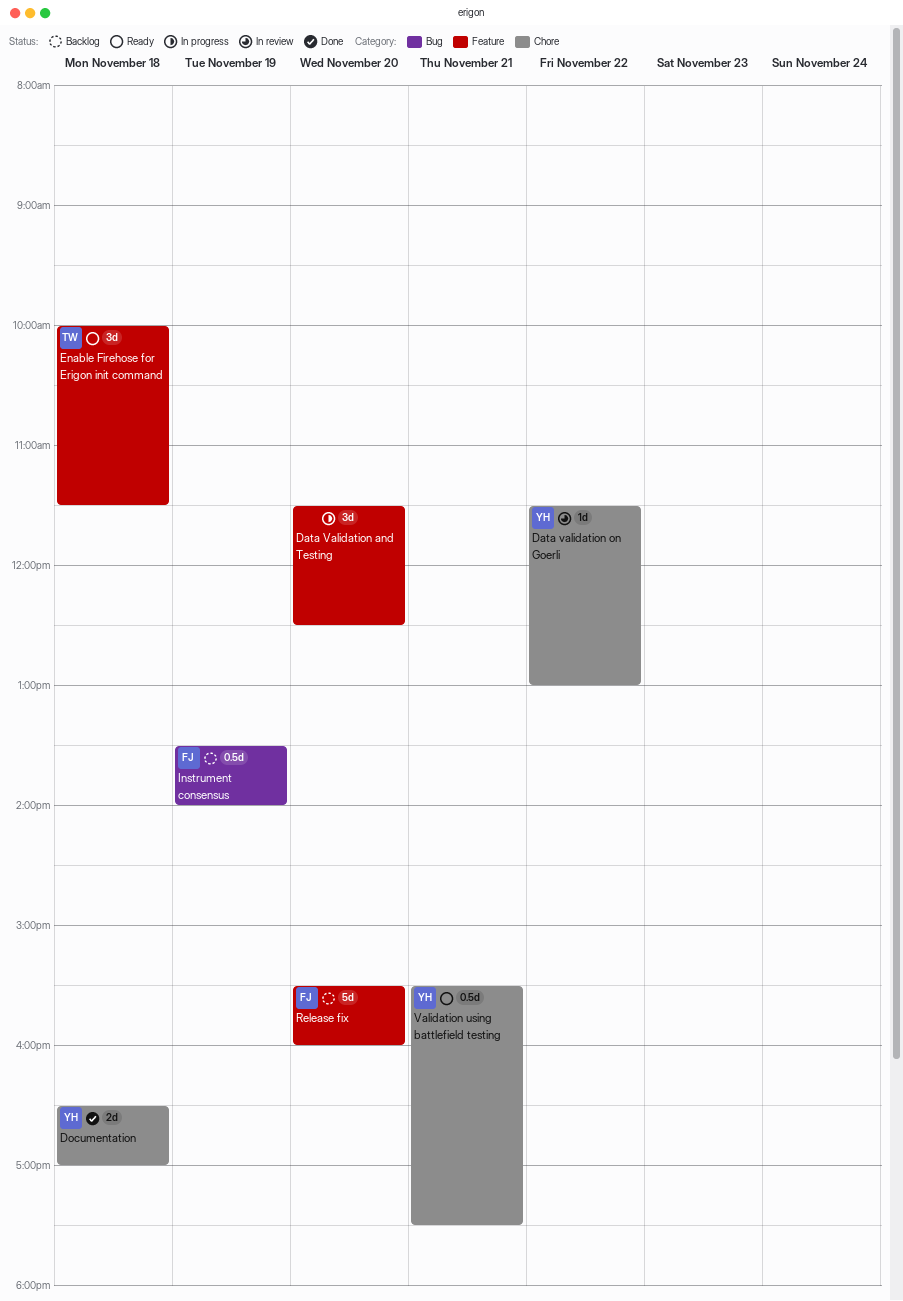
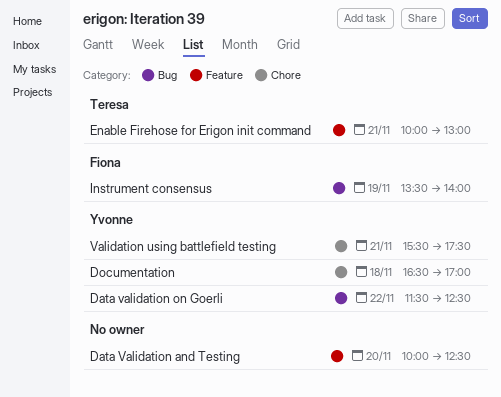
Data Validation and Testing, begins: 11:30 -> 10:00
Data validation on Goerli, label: Chore -> Bug
Data validation on Goerli, ends: 13:00 -> 12:30
Enable Firehose for Erigon init command, day: Nov 18 -> Nov 21
Enable Firehose for Erigon init command, ends: 11:30 -> 13:00
Release fix: present -> none

